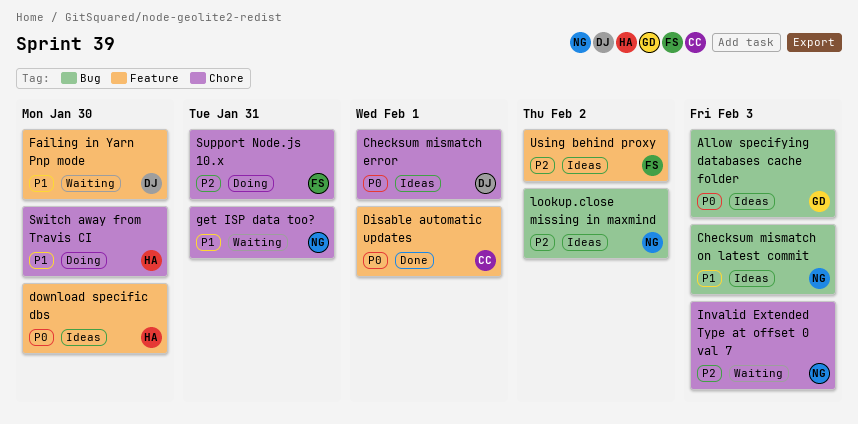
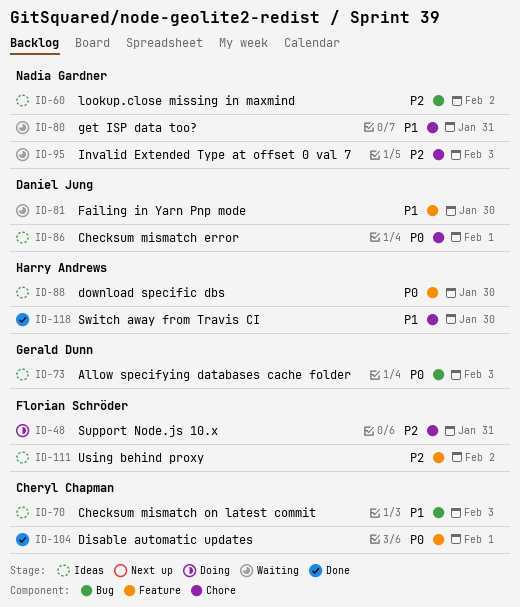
Checksum mismatch on latest commit, owner: Nadia Gardner -> Cheryl Chapman
Switch away from Travis CI, status: Doing -> Done

